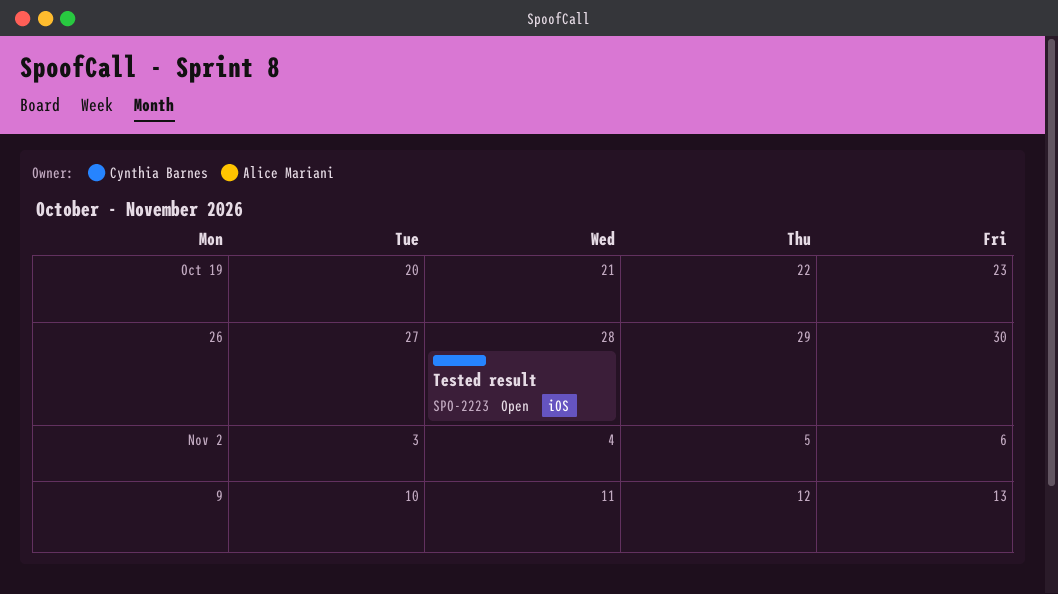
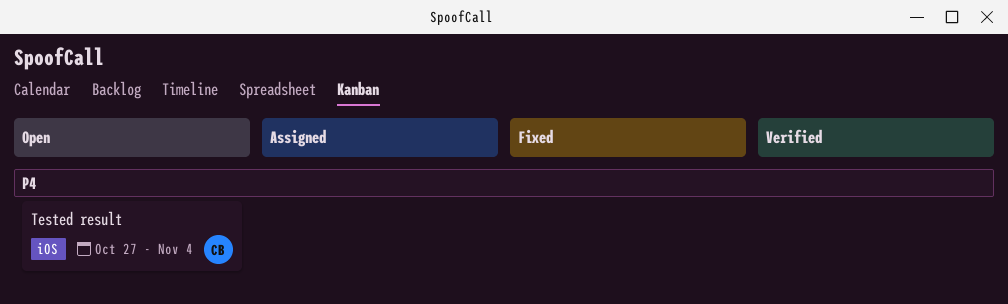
Tested result, due: Oct 28 -> Nov 4

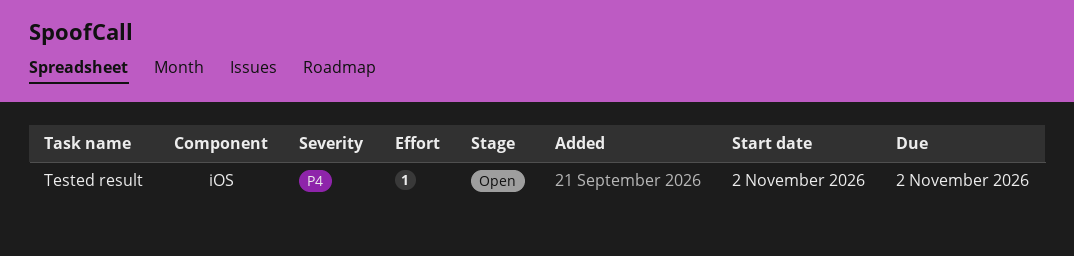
Tested result, start: Oct 27 -> Nov 2
Tested result, due: Nov 4 -> Nov 2

